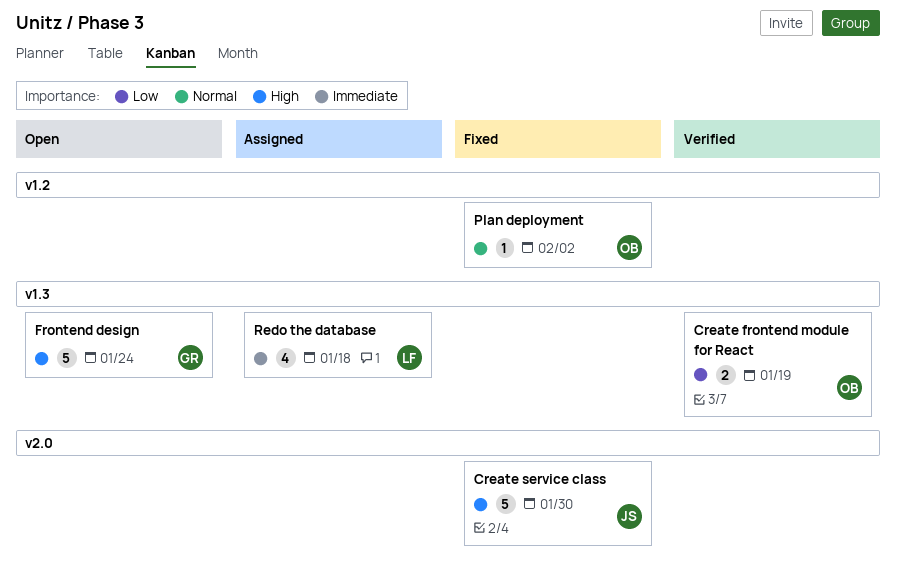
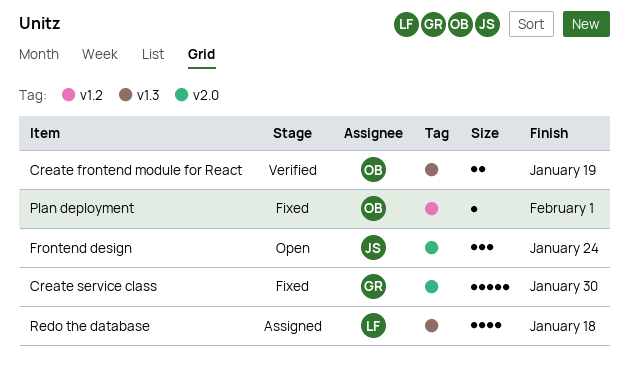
Create service class, owner: JS -> GR
Frontend design, owner: GR -> JS
Frontend design, label: v1.3 -> v2.0
Frontend design, estimate: 5 -> 3
Plan deployment, due: Feb 2 -> Feb 1

